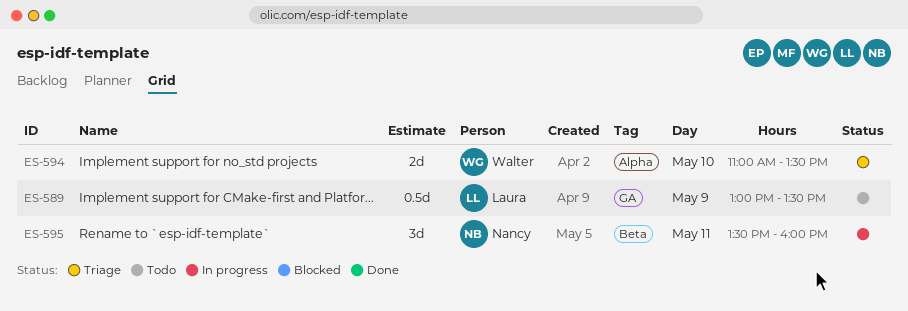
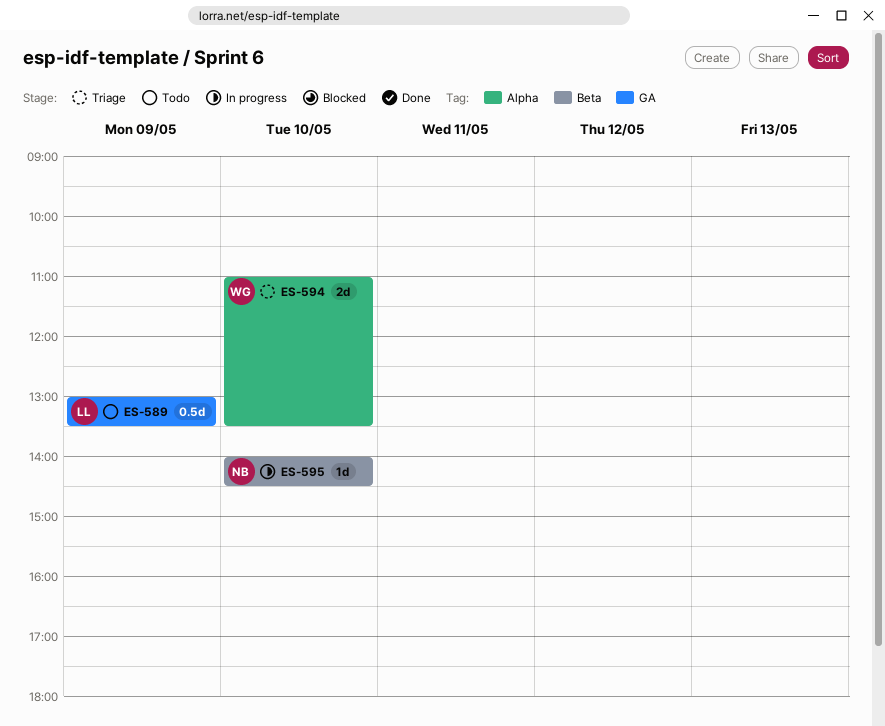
ES-595, estimate: 3d -> 1d
ES-595, day: May 11 -> May 10
ES-595, begins: 13:30 -> 14:00
ES-595, ends: 16:00 -> 14:30

